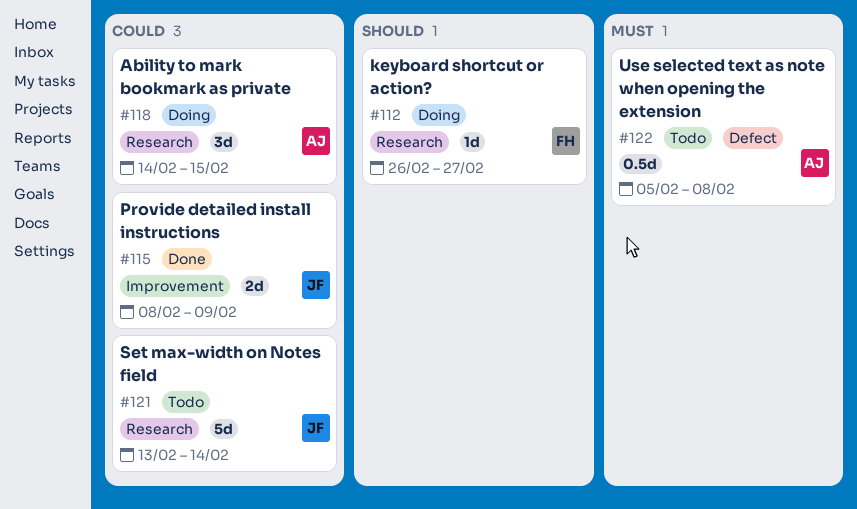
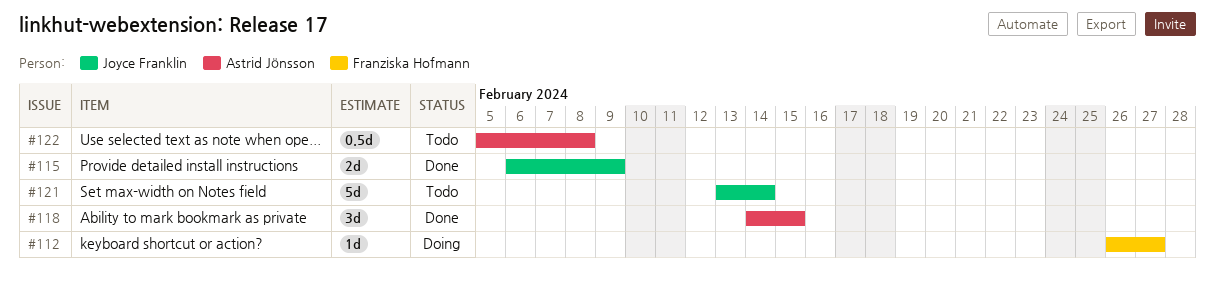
#115, start: Feb 8 -> Feb 6
#118, status: Doing -> Done

